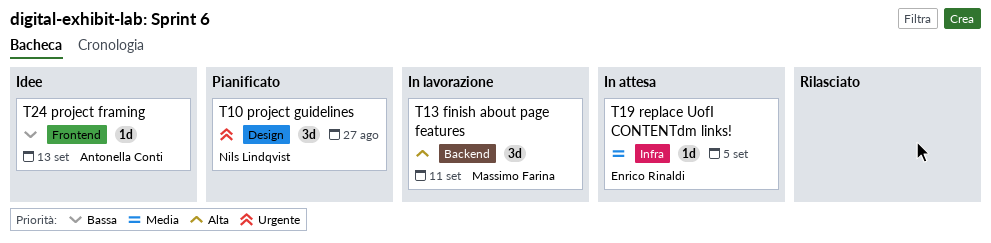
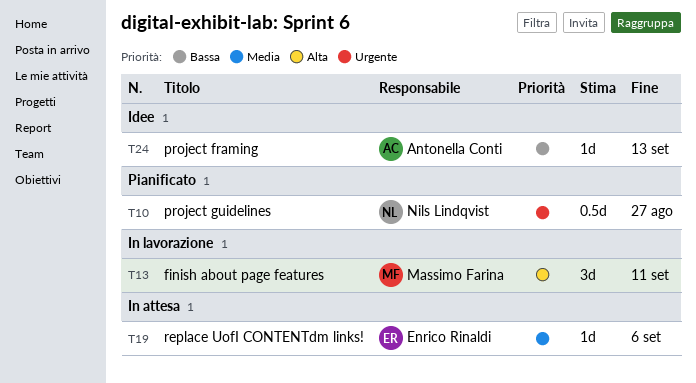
T10, estimate: 3d -> 0.5d
T19, due: Sep 5 -> Sep 6

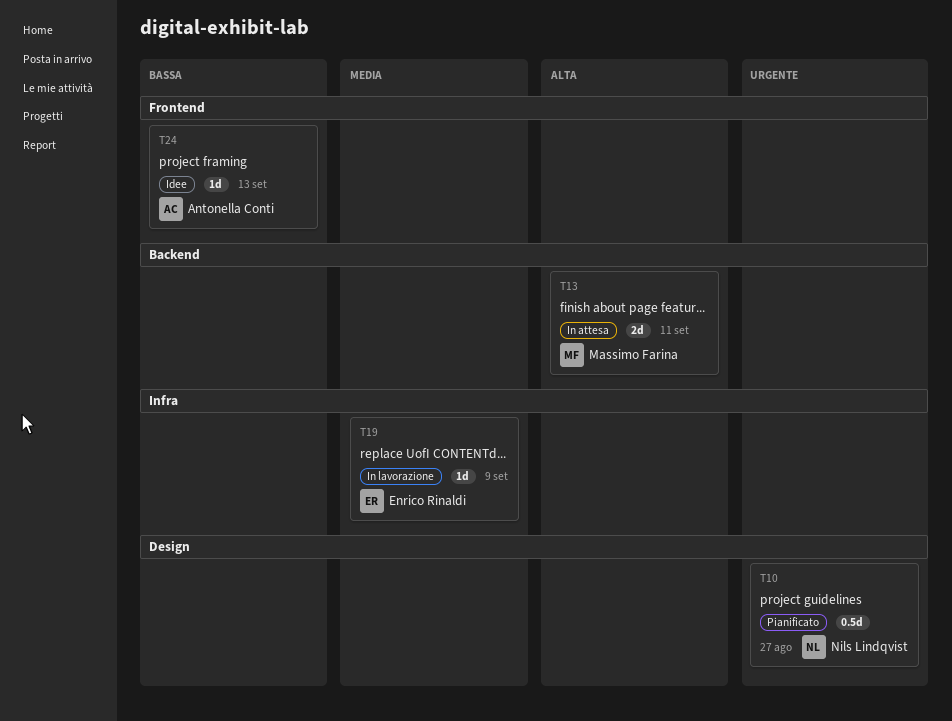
T13, status: In lavorazione -> In attesa
T13, estimate: 3d -> 2d
T19, status: In attesa -> In lavorazione
T19, due: Sep 6 -> Sep 9

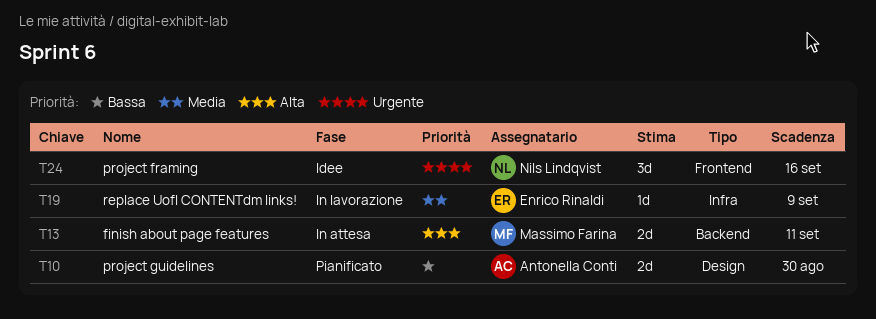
T10, owner: Nils Lindqvist -> Antonella Conti
T10, priority: Urgente -> Bassa
T10, estimate: 0.5d -> 2d
T10, due: Aug 27 -> Aug 30
T24, owner: Antonella Conti -> Nils Lindqvist
T24, priority: Bassa -> Urgente
T24, estimate: 1d -> 3d
T24, due: Sep 13 -> Sep 16

